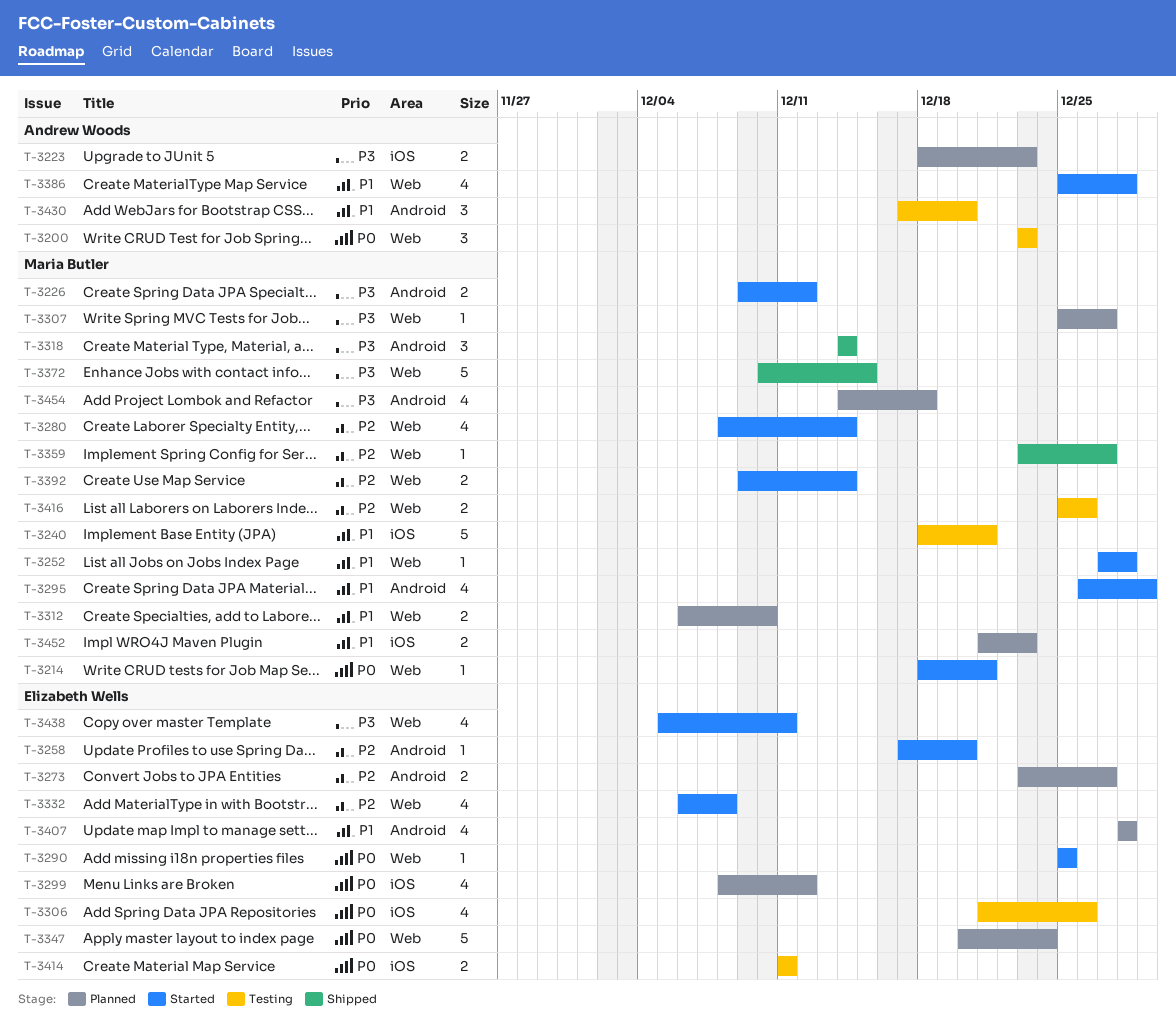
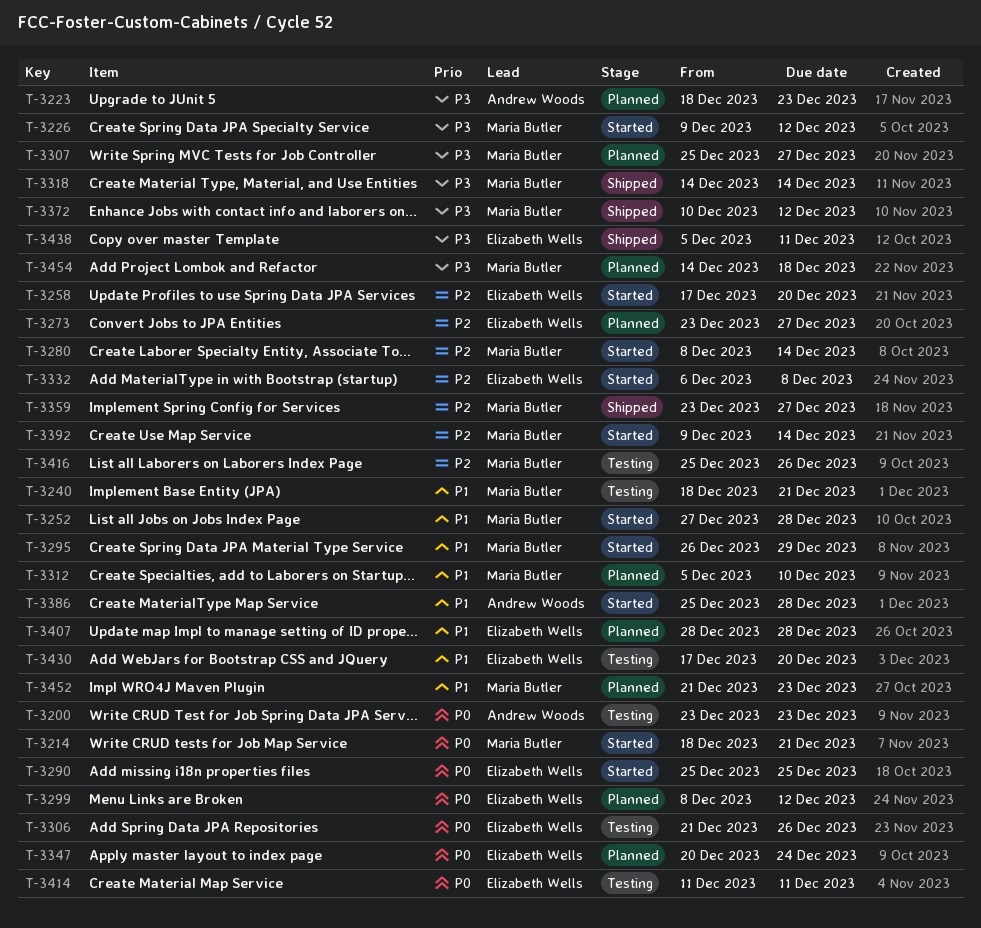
T-3312, start: Dec 6 -> Dec 5
T-3372, due: Dec 15 -> Dec 12
T-3430, owner: Andrew Woods -> Elizabeth Wells
T-3438, status: Started -> Shipped

